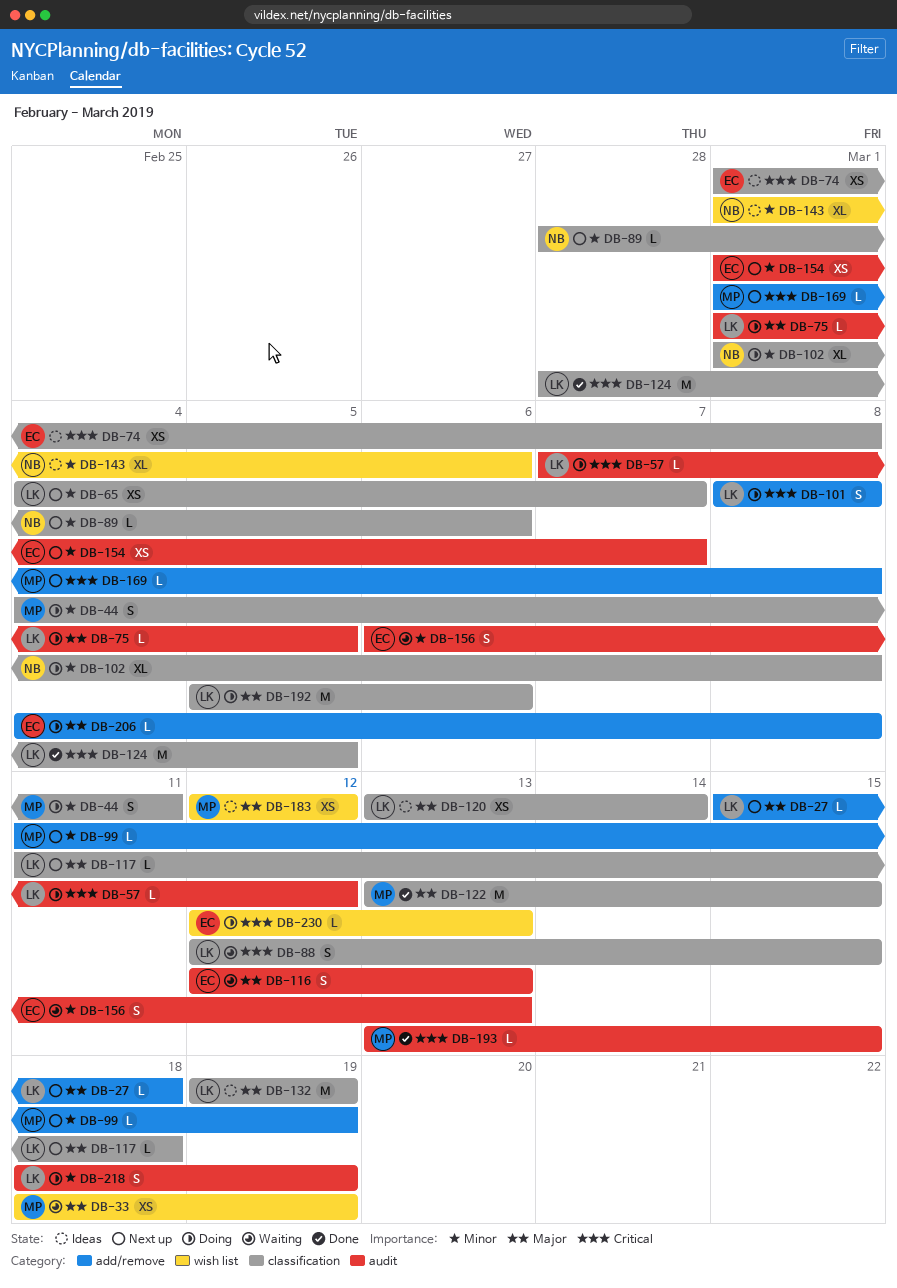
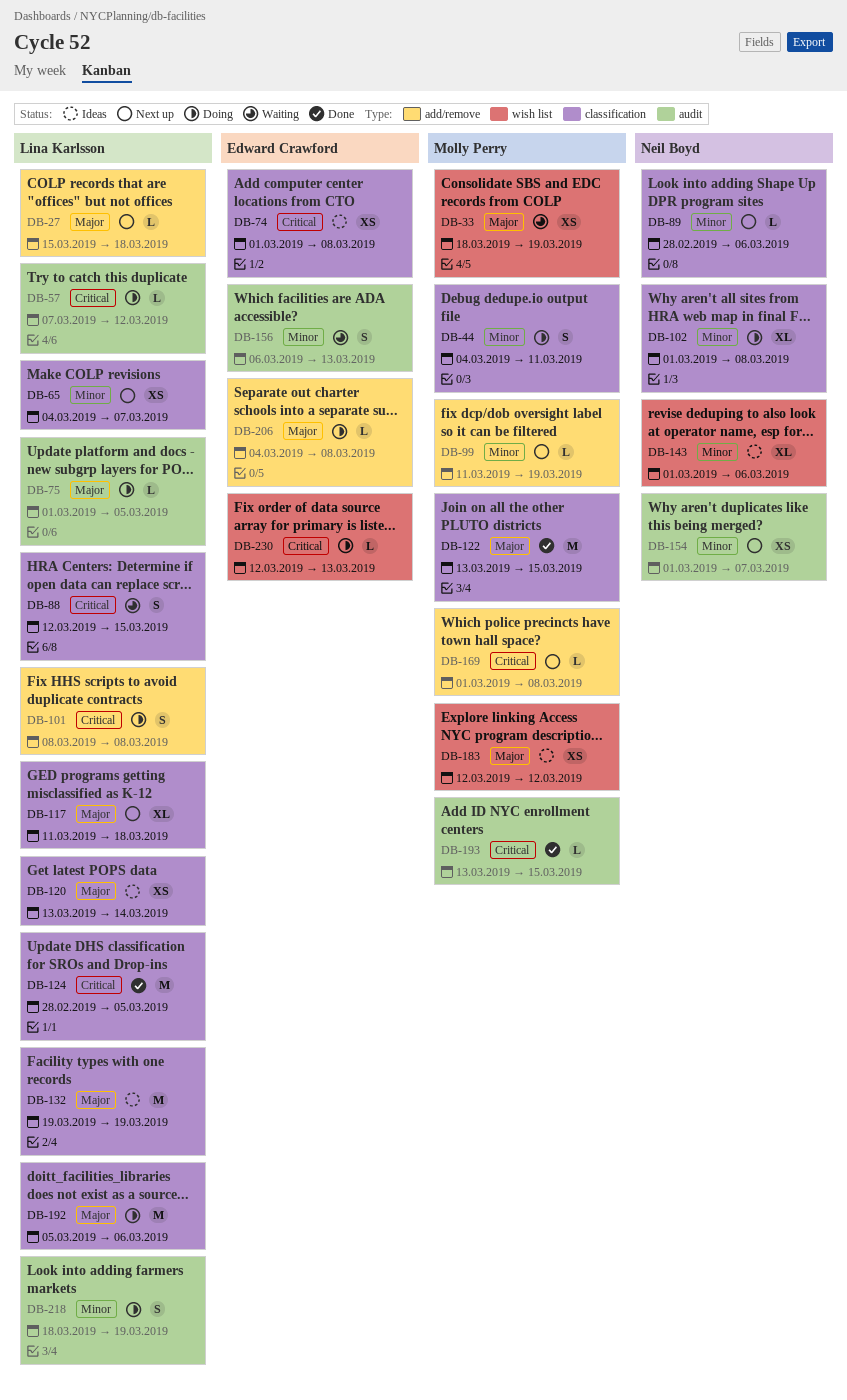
DB-116: present -> none
DB-117, estimate: L -> XL
DB-154, owner: Edward Crawford -> Neil Boyd

